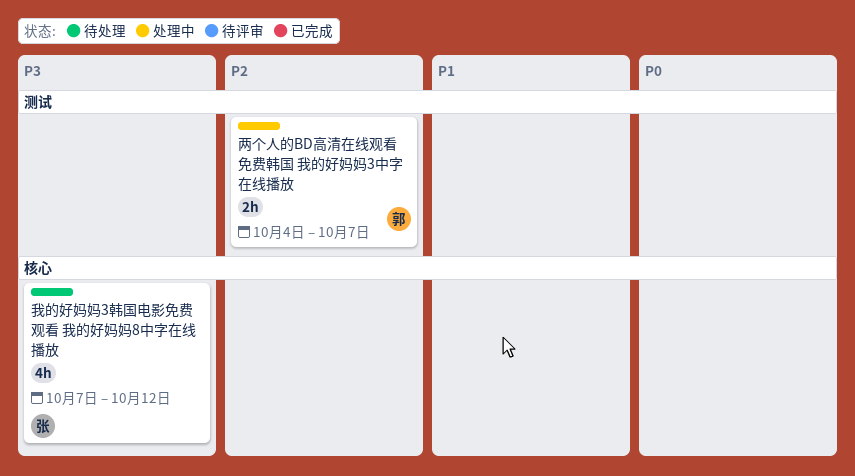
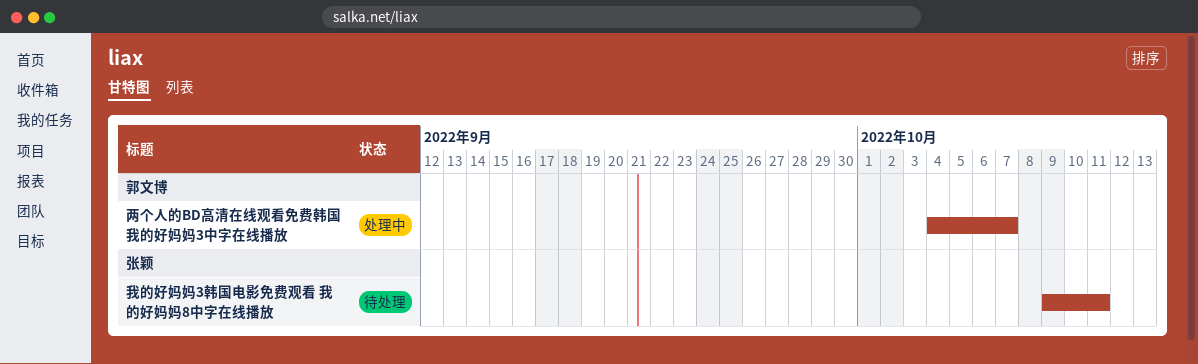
我的好妈妈3韩国电影免费观看 我的好妈妈8中字在线播放, start: Oct 7 -> Oct 9
我的好妈妈3韩国电影免费观看 我的好妈妈8中字在线播放, due: Oct 12 -> Oct 11

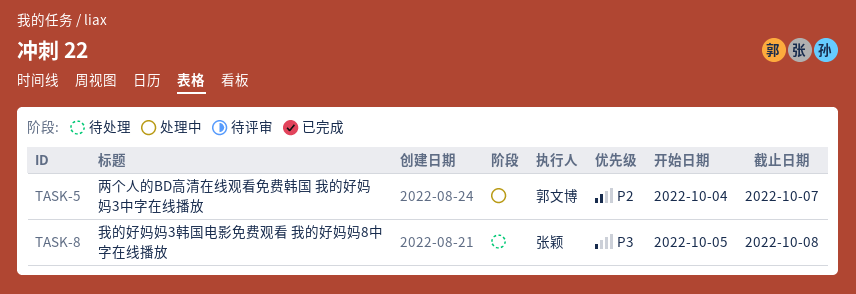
我的好妈妈3韩国电影免费观看 我的好妈妈8中字在线播放, start: Oct 9 -> Oct 5
我的好妈妈3韩国电影免费观看 我的好妈妈8中字在线播放, due: Oct 11 -> Oct 8

